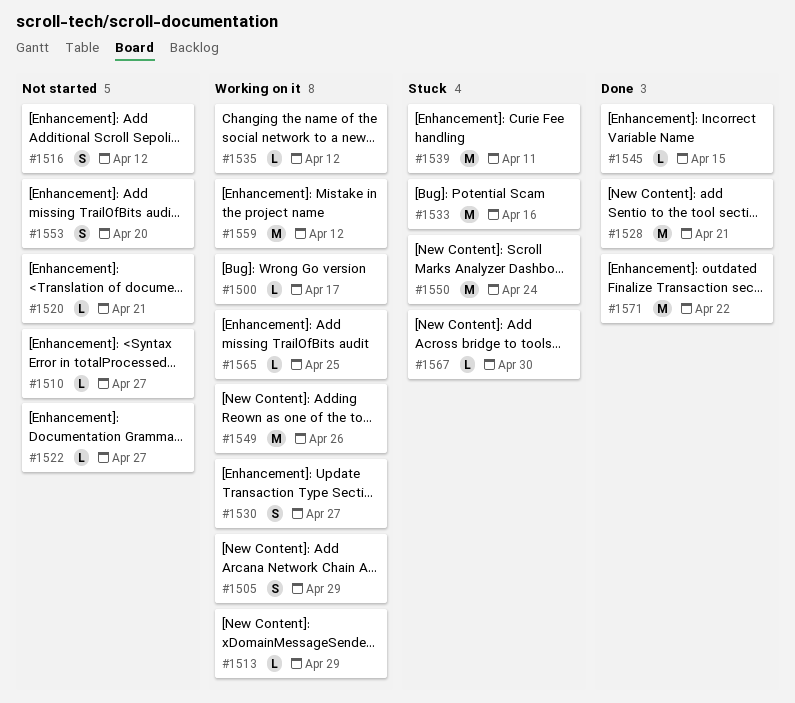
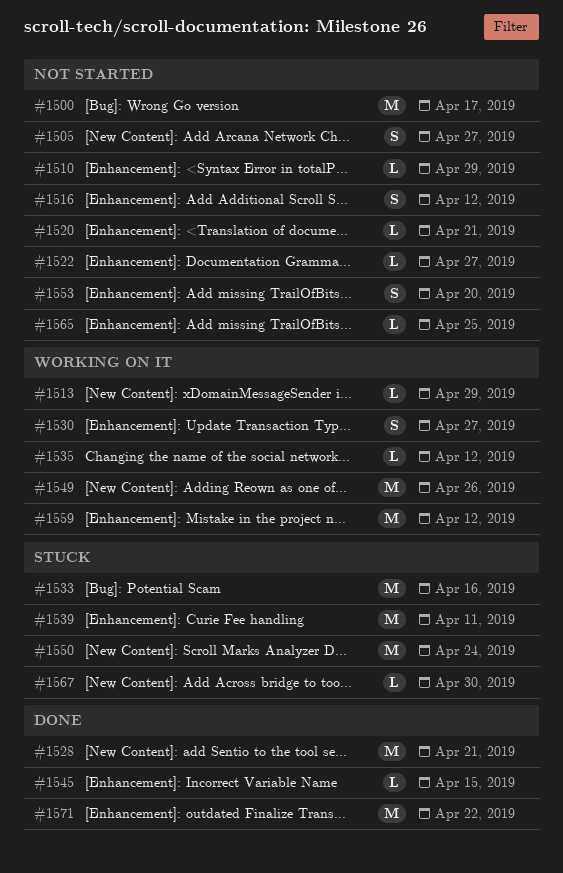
#1500, status: Working on it -> Not started
#1500, estimate: L -> M
#1505, status: Working on it -> Not started
#1505, due: Apr 29 -> Apr 27
#1510, due: Apr 27 -> Apr 29
#1565, status: Working on it -> Not started

